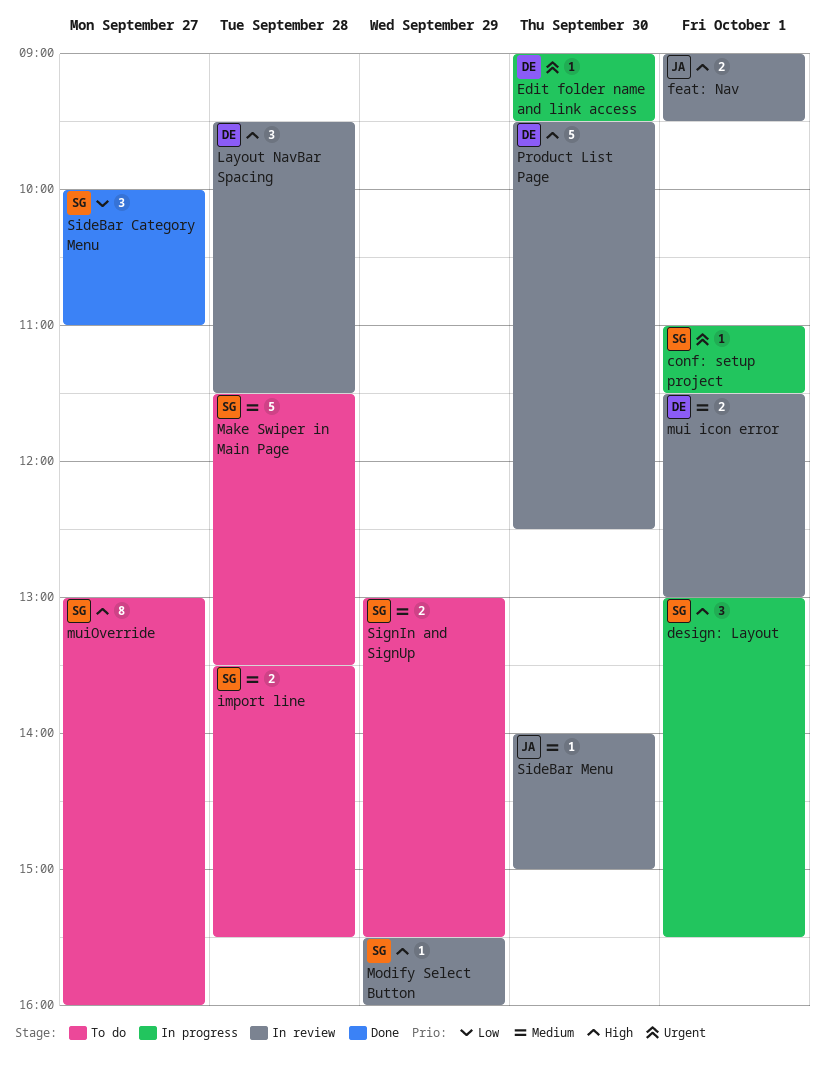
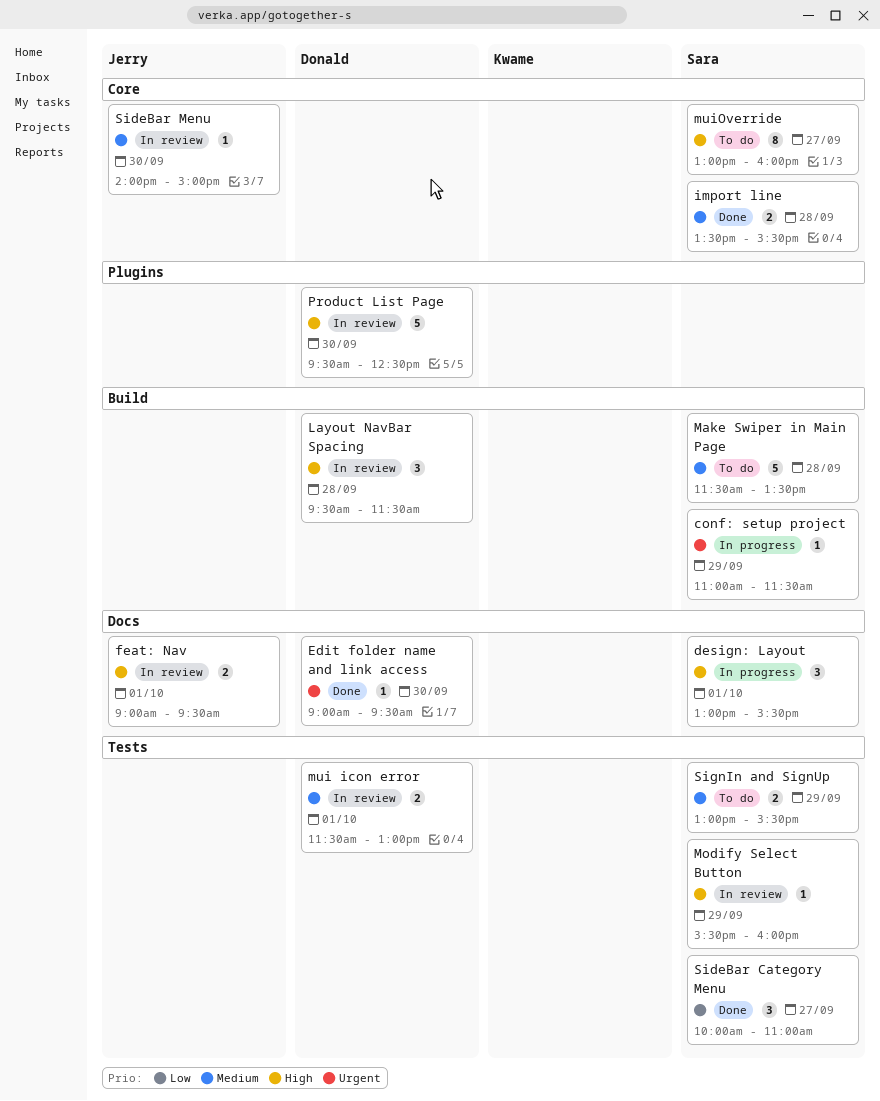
conf: setup project, day: Oct 1 -> Sep 29
Edit folder name and link access, status: In progress -> Done
import line, status: To do -> Done

